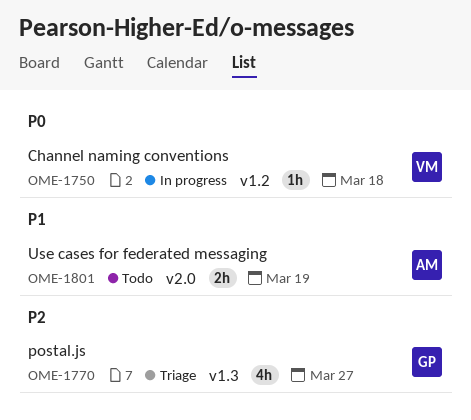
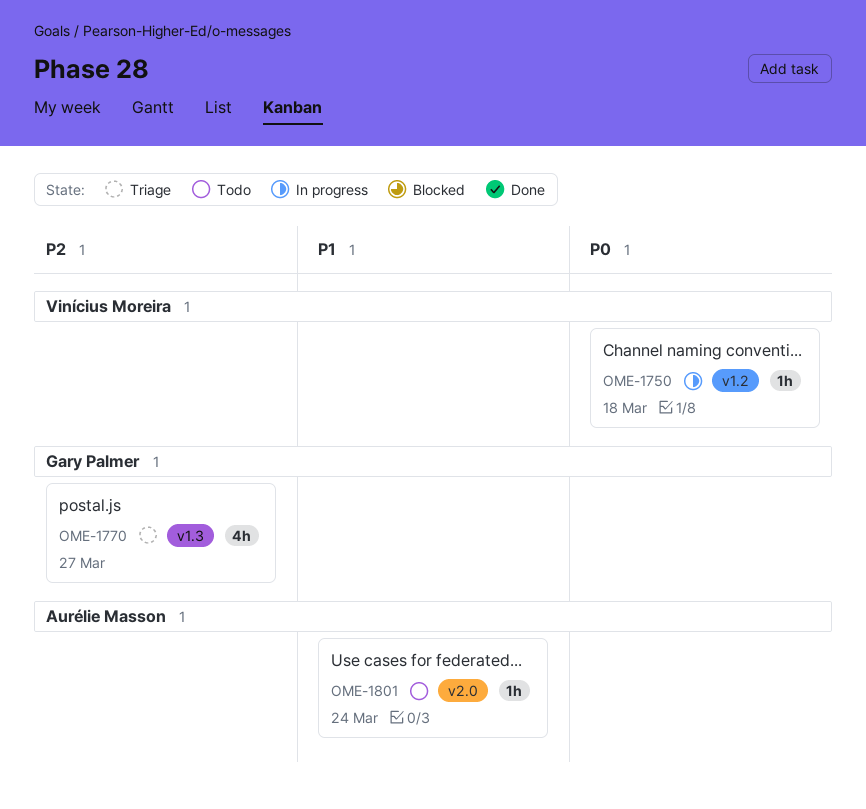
OME-1801, estimate: 2h -> 1h
OME-1801, due: Mar 19 -> Mar 24

